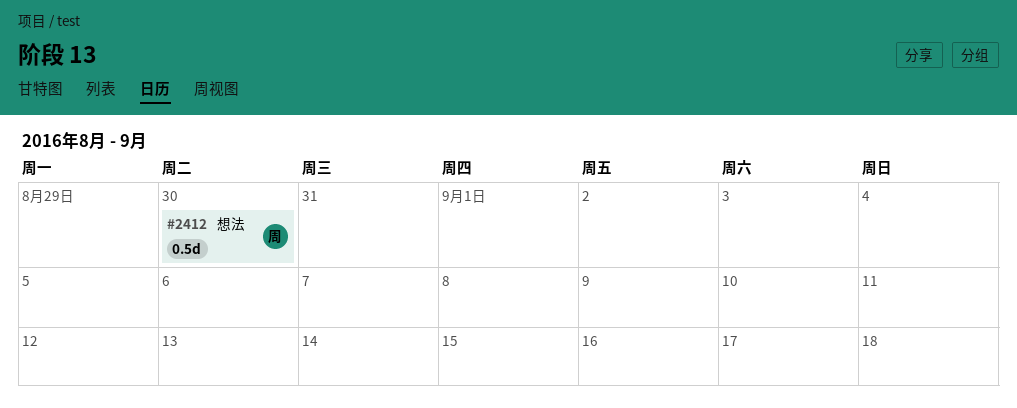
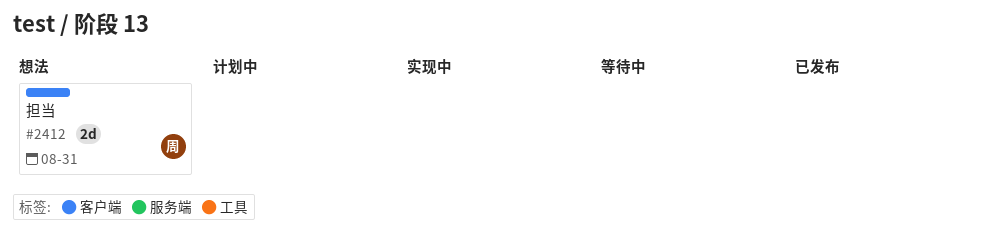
#2412, estimate: 0.5d -> 2d
#2412, due: Aug 30 -> Aug 31

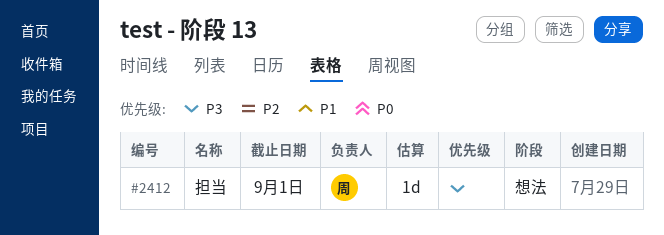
#2412, estimate: 2d -> 1d
#2412, due: Aug 31 -> Sep 1

